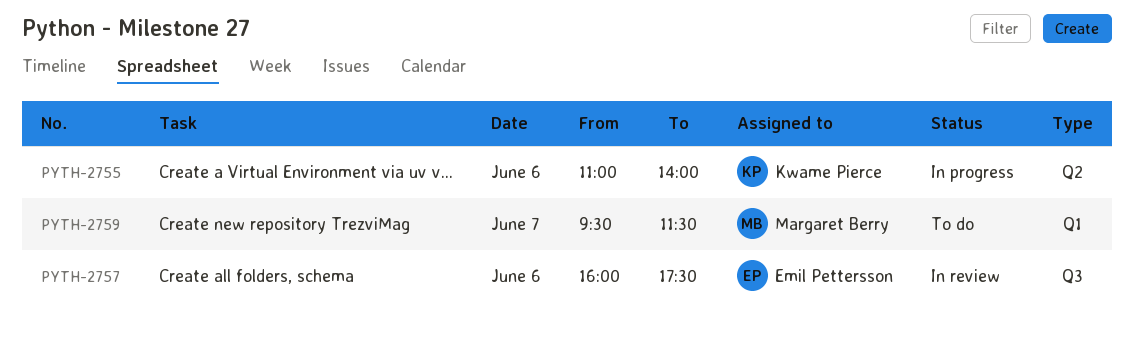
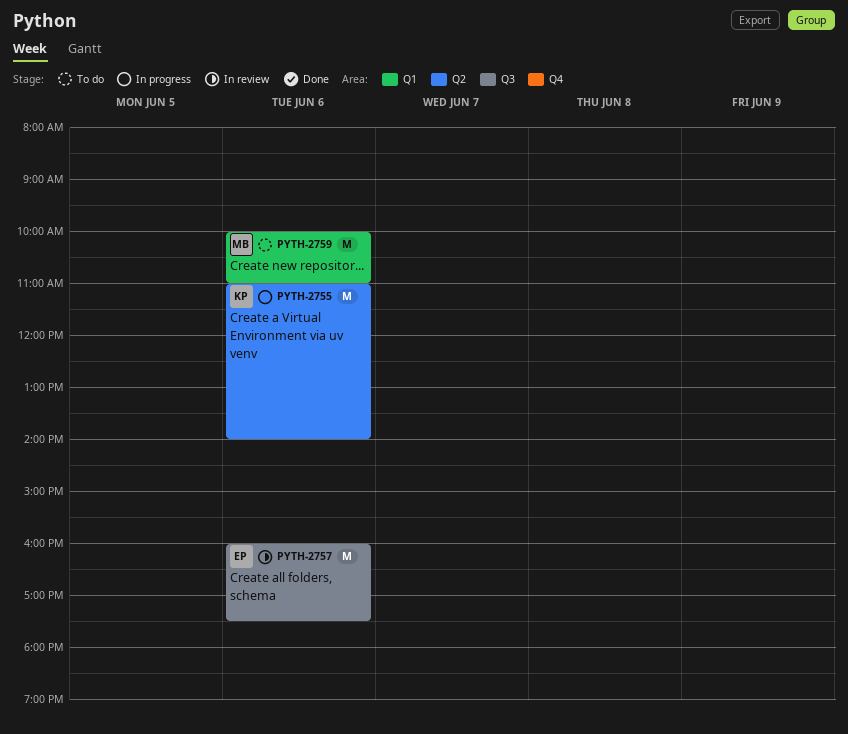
PYTH-2759, day: Jun 7 -> Jun 6
PYTH-2759, begins: 09:30 -> 10:00
PYTH-2759, ends: 11:30 -> 11:00

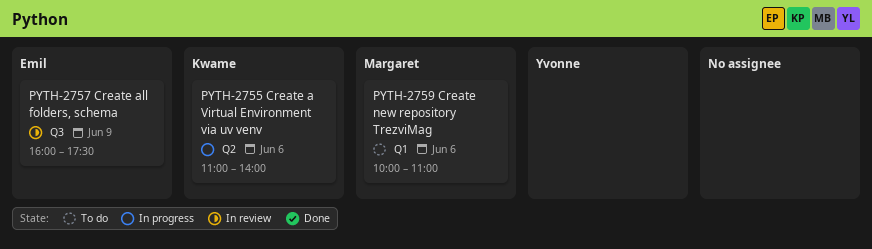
PYTH-2757, day: Jun 6 -> Jun 9

